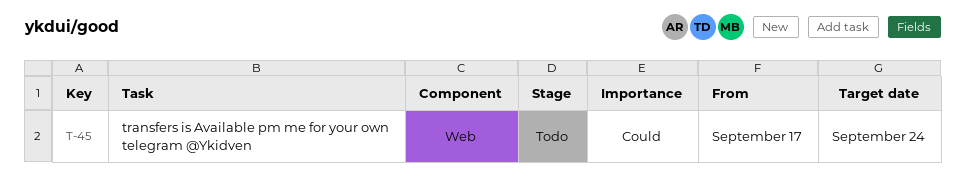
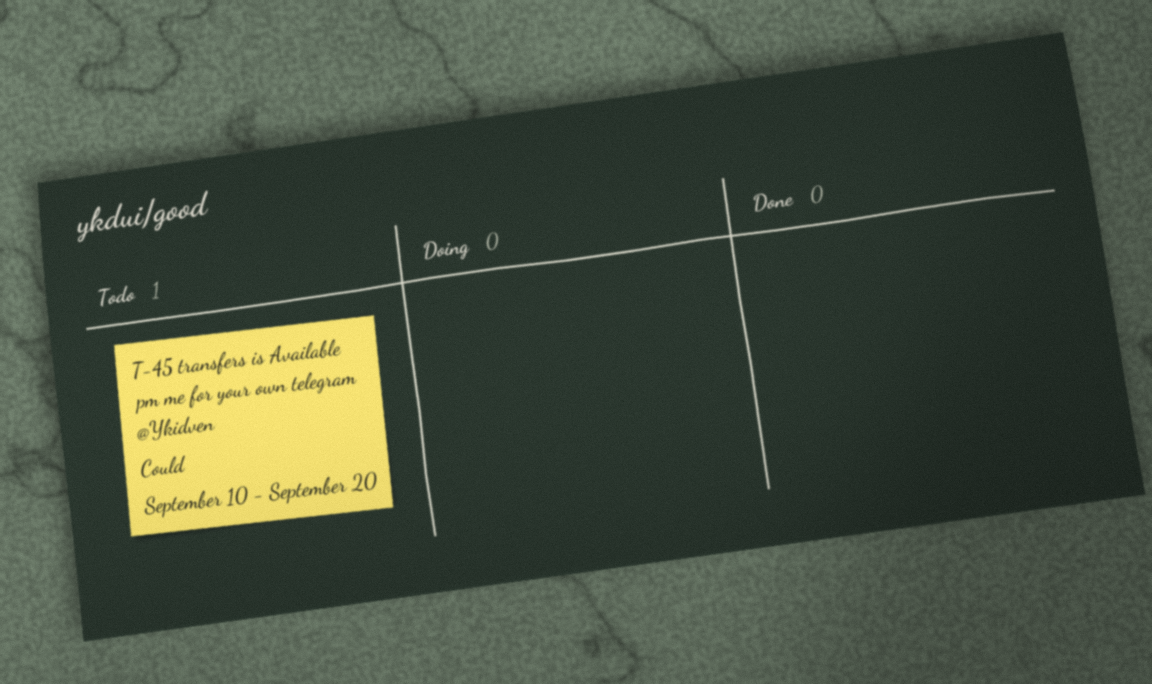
T-45, start: Sep 17 -> Sep 10
T-45, due: Sep 24 -> Sep 20

